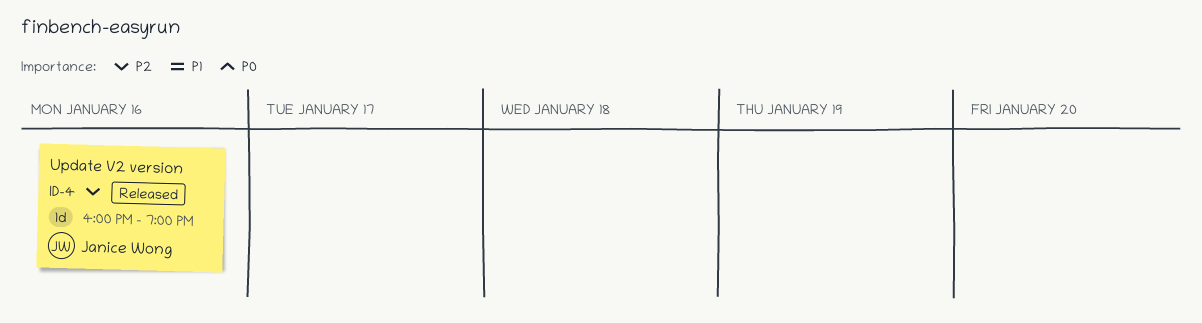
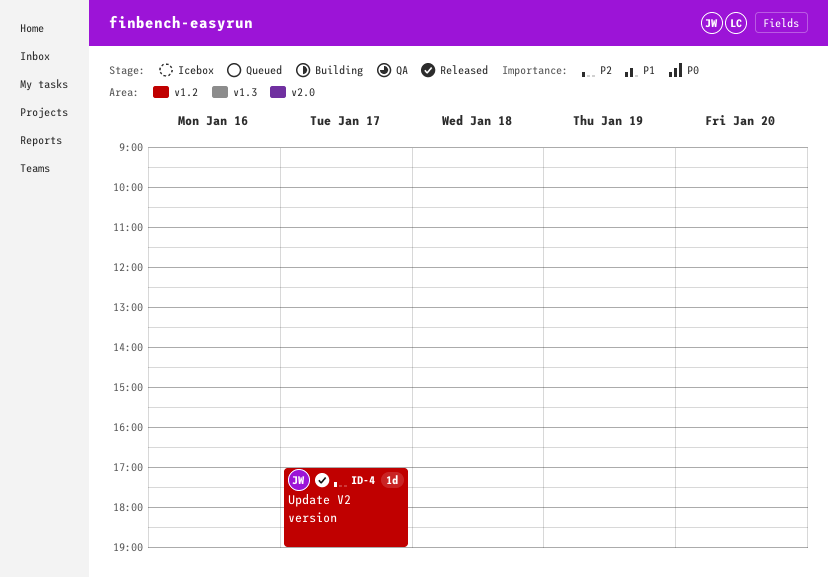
ID-4, day: Jan 16 -> Jan 17
ID-4, begins: 16:00 -> 17:00

